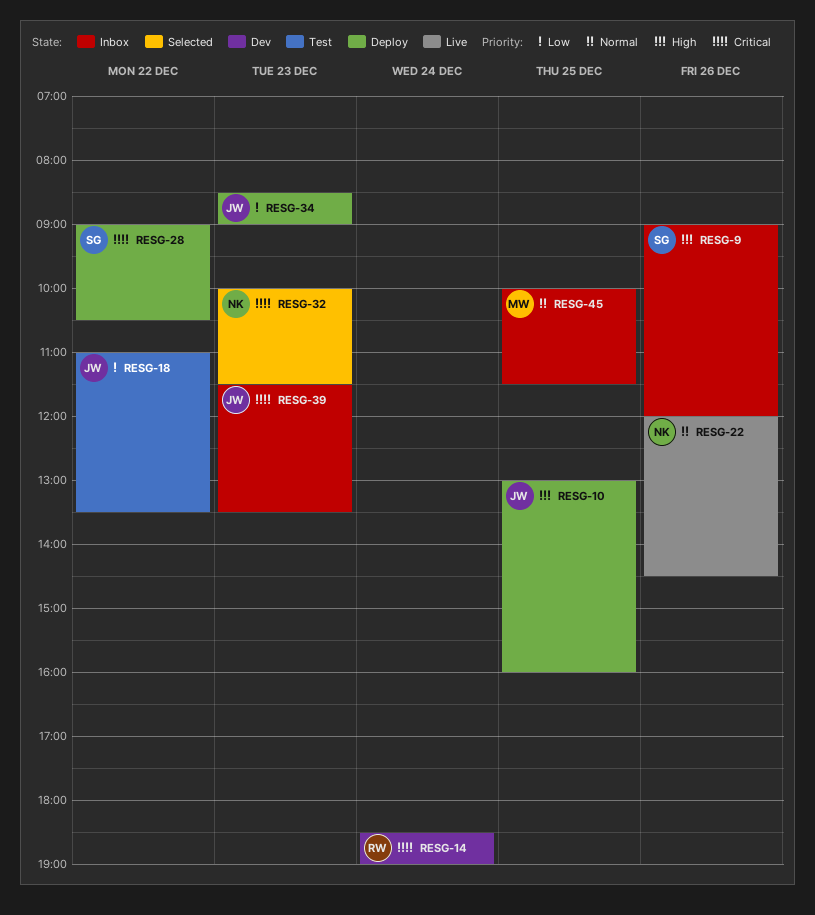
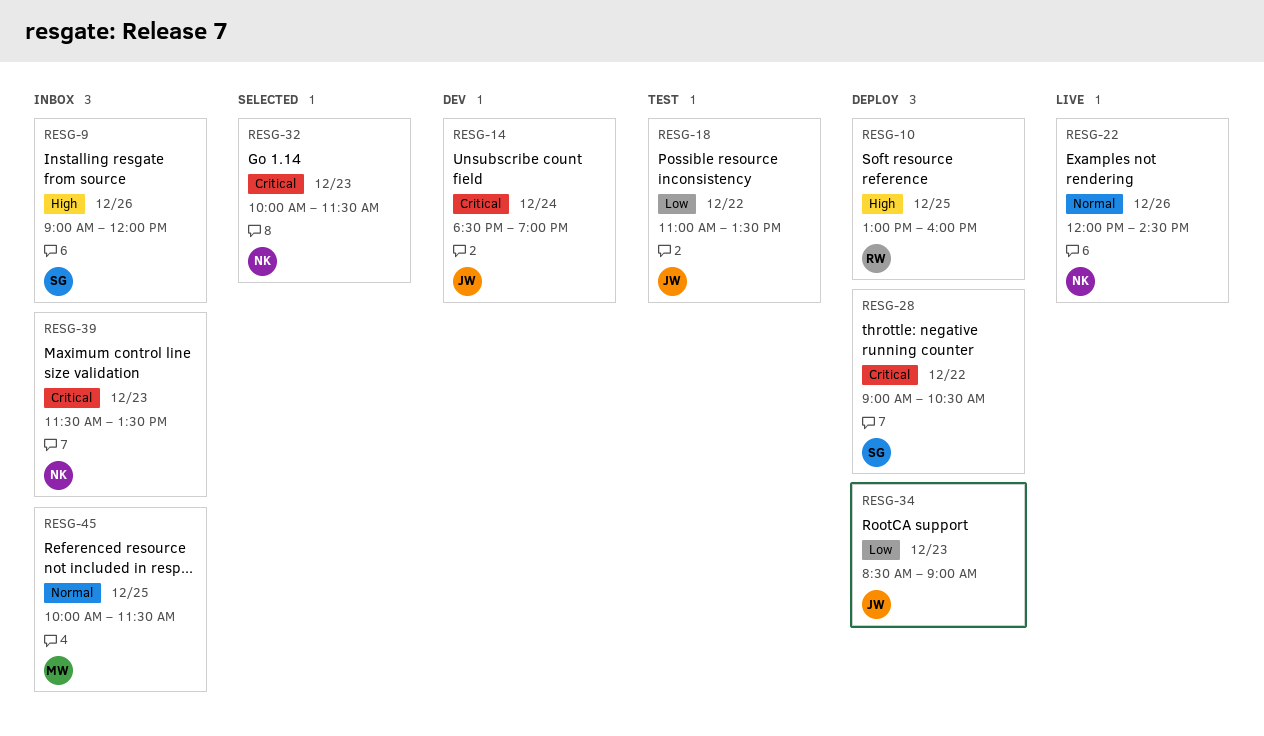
RESG-10, owner: JW -> RW
RESG-14, owner: RW -> JW
RESG-39, owner: JW -> NK

